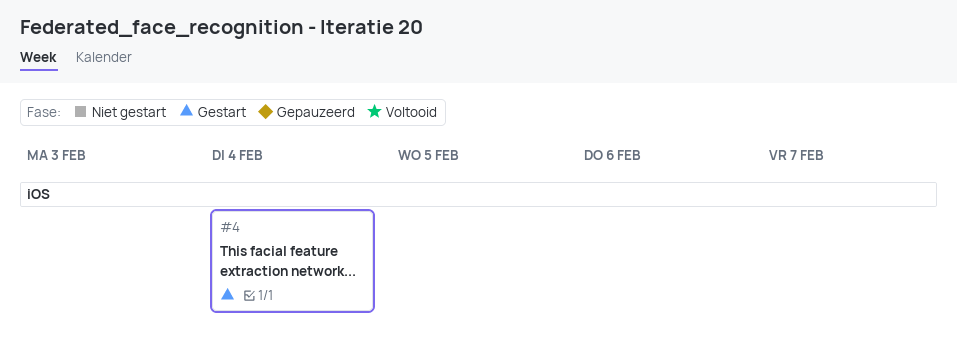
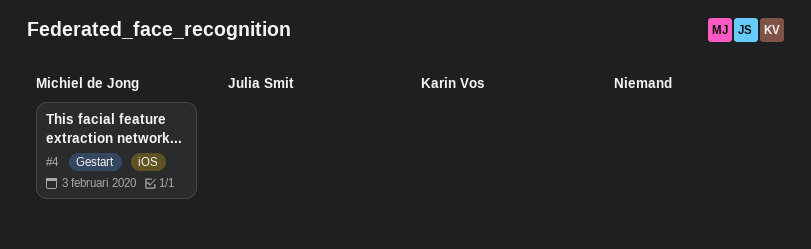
#4, due: Feb 4 -> Feb 3

